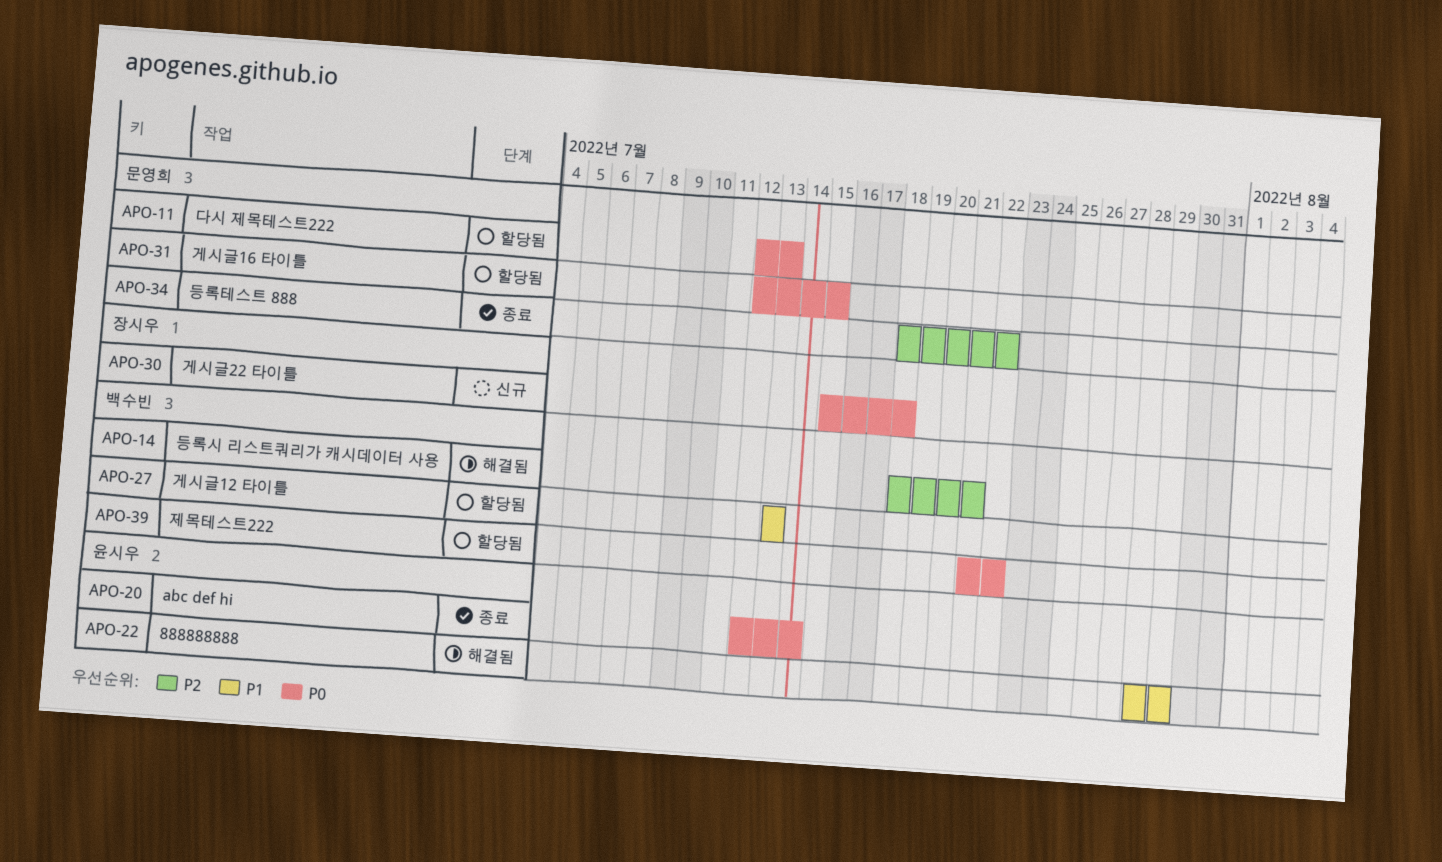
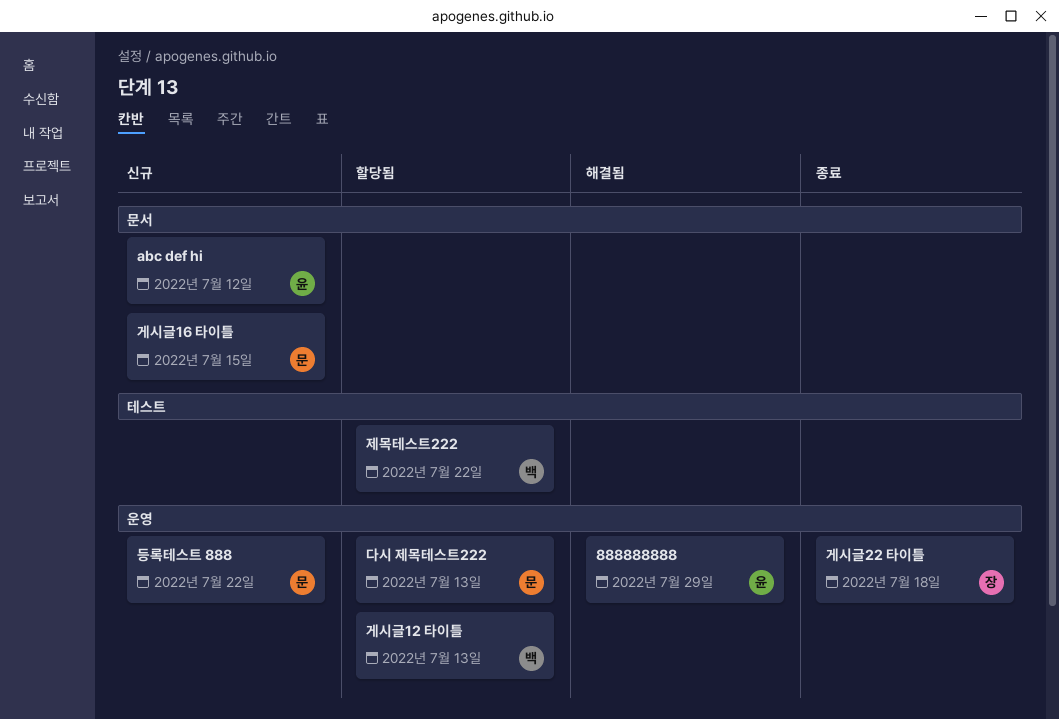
abc def hi, status: 종료 -> 신규
abc def hi, due: Jul 14 -> Jul 12
게시글16 타이틀, status: 할당됨 -> 신규
게시글22 타이틀, status: 신규 -> 종료
등록시 리스트쿼리가 캐시데이터 사용: present -> none
등록테스트 888, status: 종료 -> 신규

